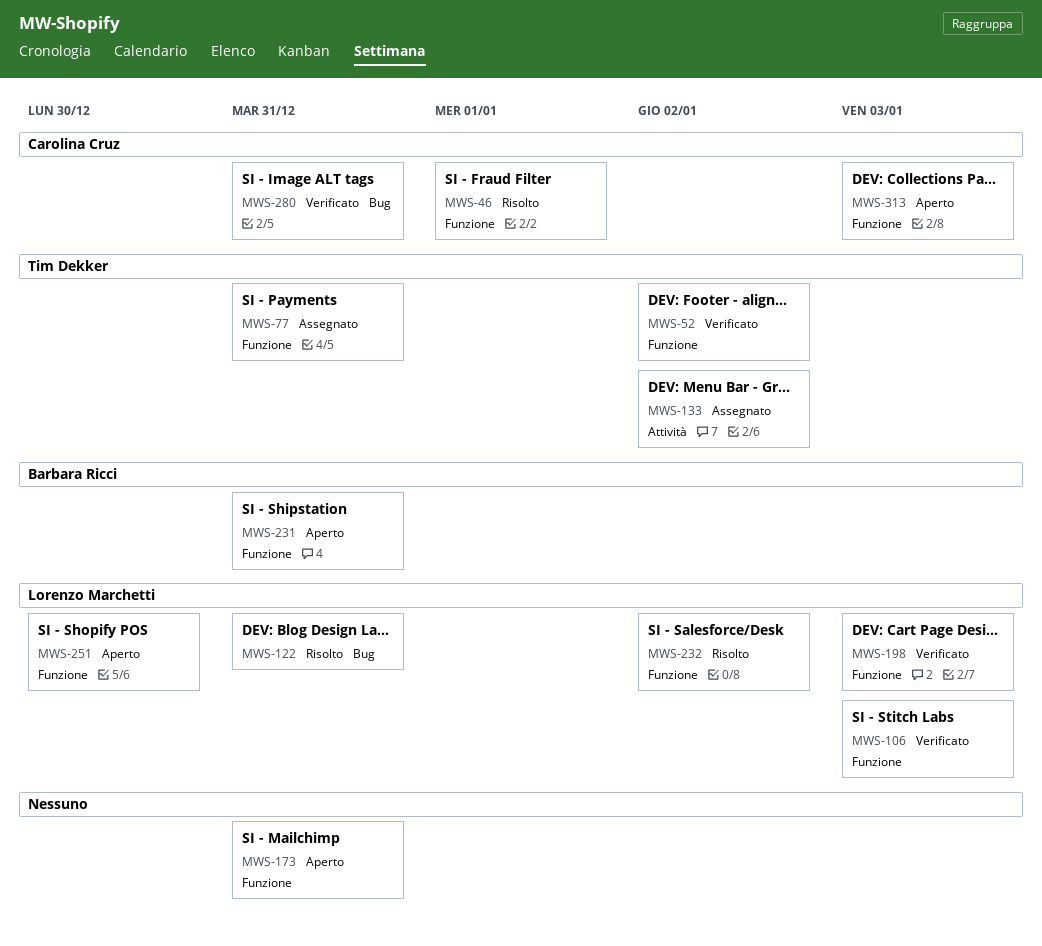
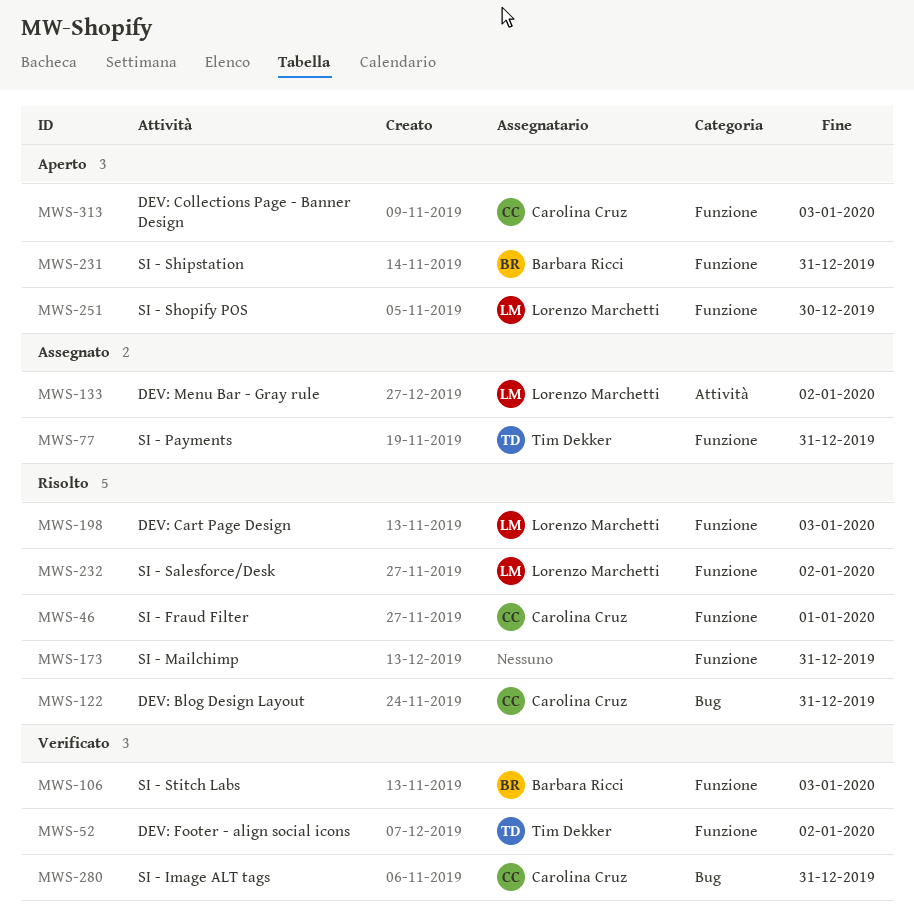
MWS-106, owner: Lorenzo Marchetti -> Barbara Ricci
MWS-122, owner: Lorenzo Marchetti -> Carolina Cruz
MWS-133, owner: Tim Dekker -> Lorenzo Marchetti
MWS-173, status: Aperto -> Risolto
MWS-198, status: Verificato -> Risolto

